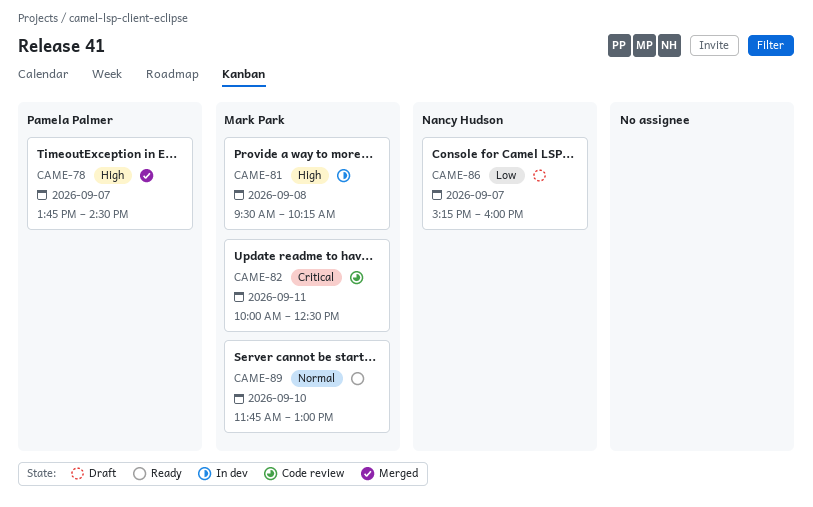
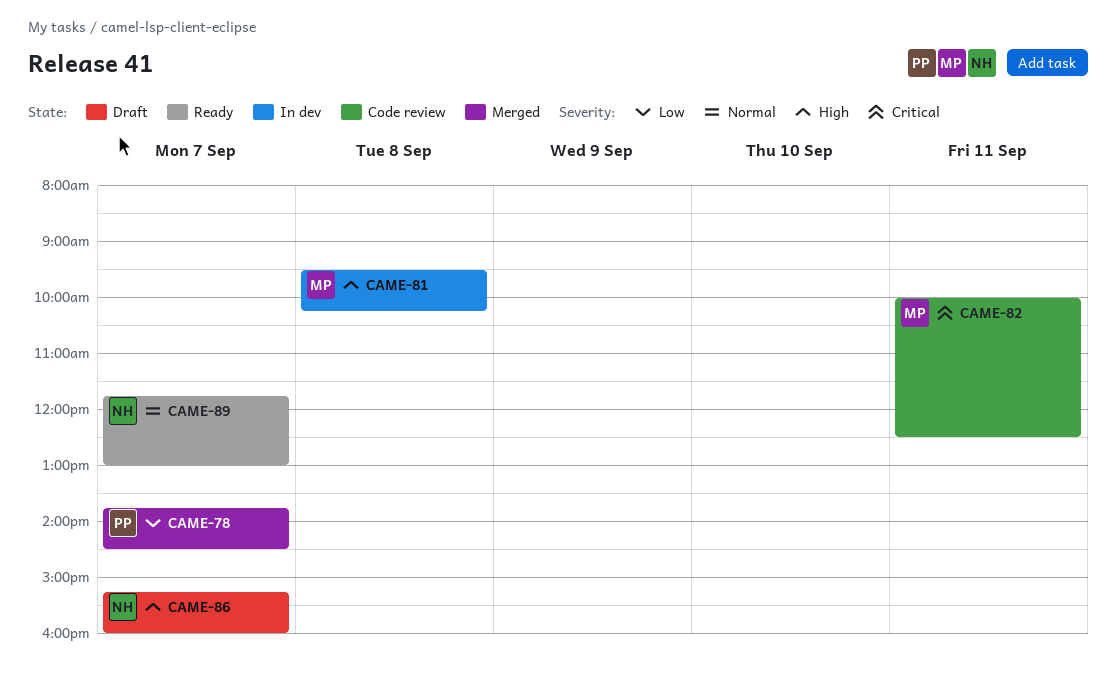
CAME-78, priority: High -> Low
CAME-86, priority: Low -> High
CAME-89, owner: Mark Park -> Nancy Hudson
CAME-89, day: Sep 10 -> Sep 7

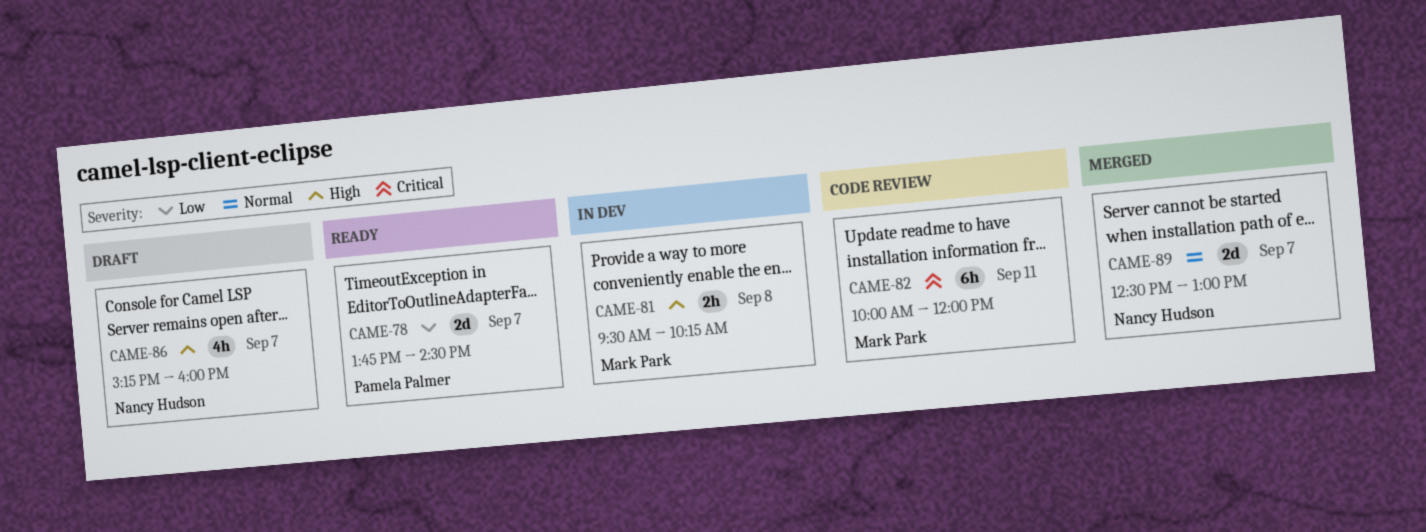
CAME-78, status: Merged -> Ready
CAME-82, ends: 12:30 -> 12:00
CAME-89, status: Ready -> Merged
CAME-89, begins: 11:45 -> 12:30

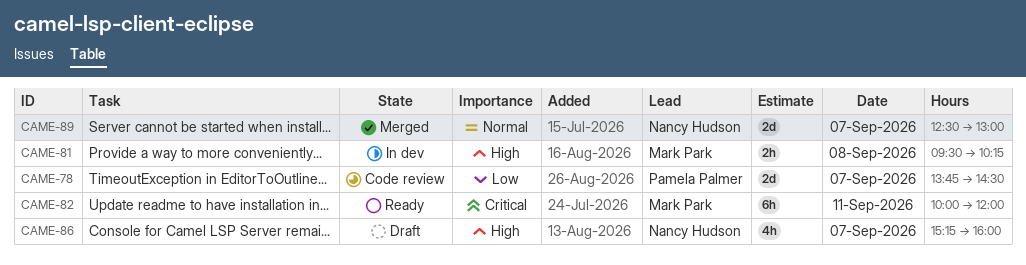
CAME-78, status: Ready -> Code review
CAME-82, status: Code review -> Ready

